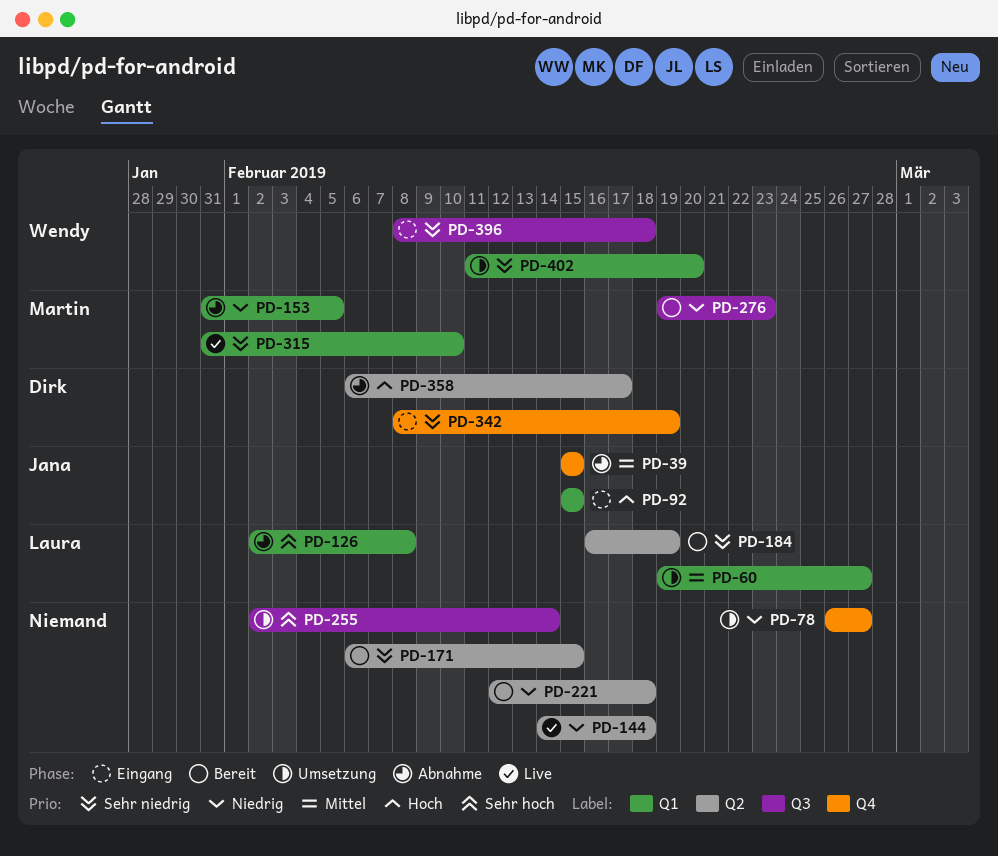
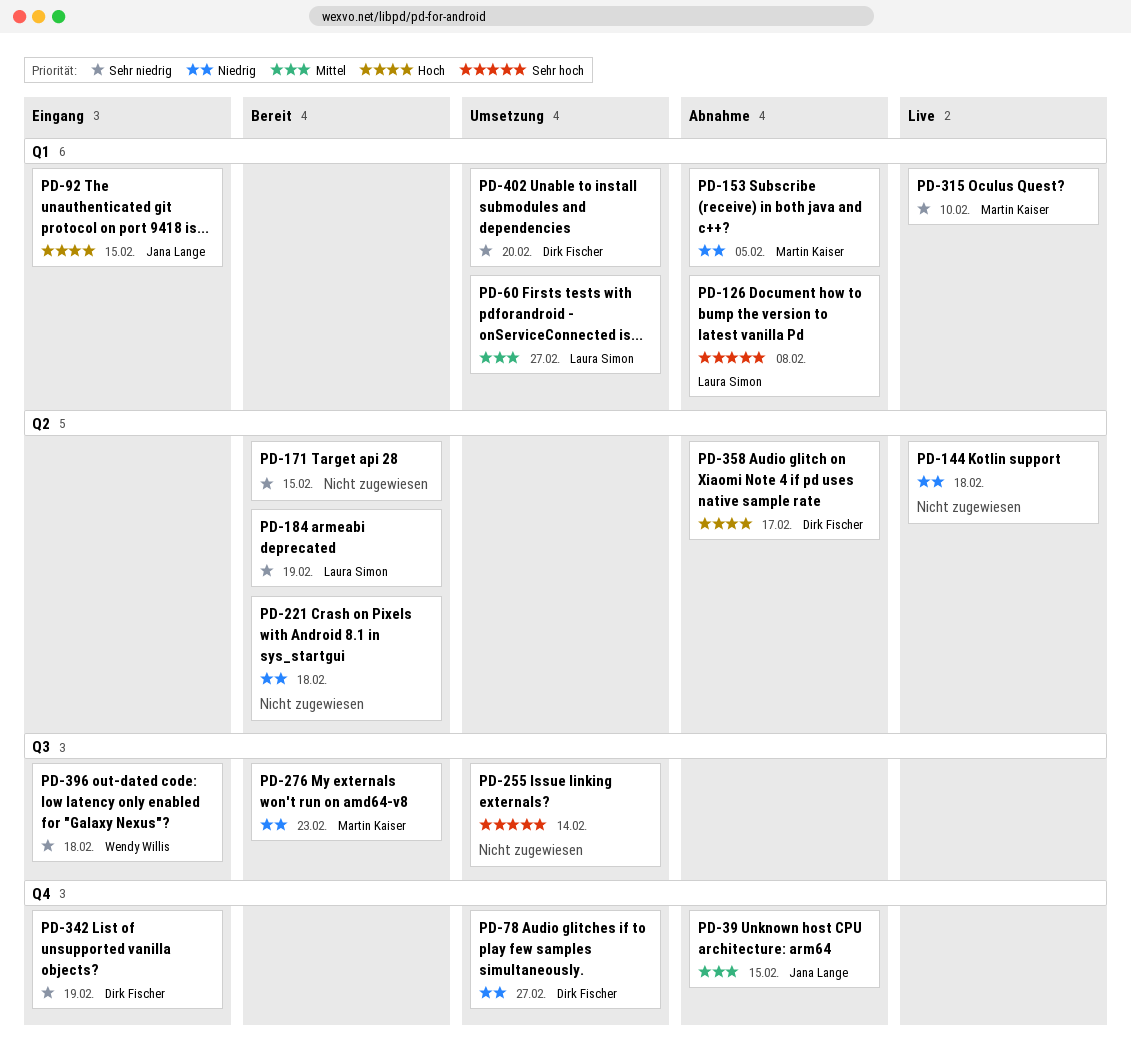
PD-78, owner: none -> Dirk Fischer
PD-402, owner: Wendy Willis -> Dirk Fischer

